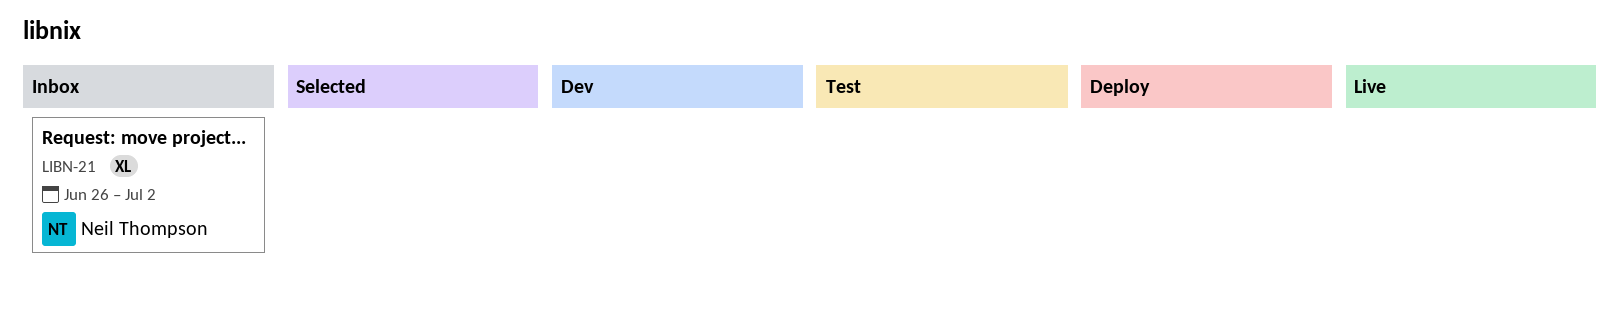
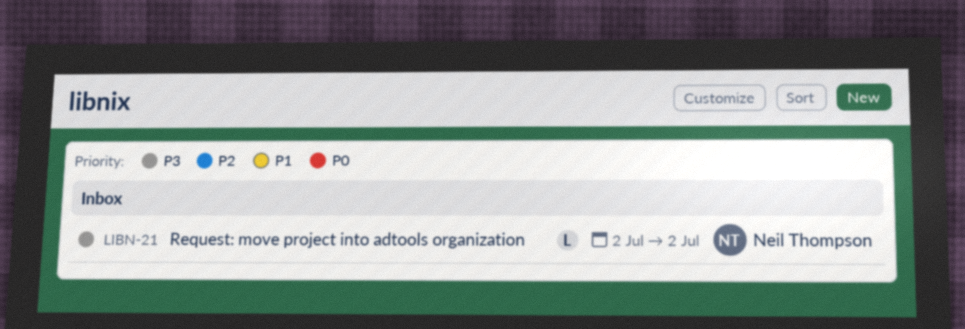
LIBN-21, estimate: XL -> L
LIBN-21, start: Jun 26 -> Jul 2

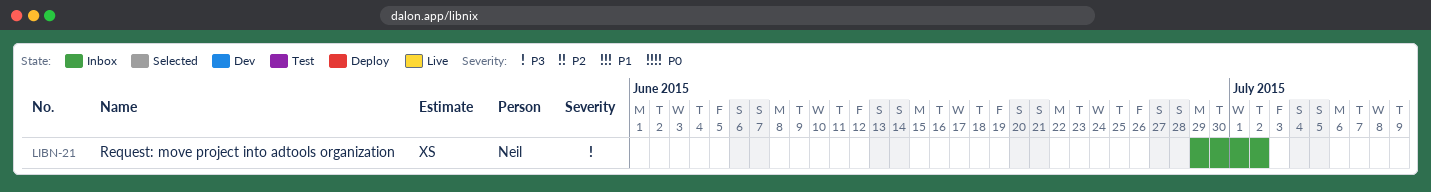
LIBN-21, estimate: L -> XS
LIBN-21, start: Jul 2 -> Jun 29

